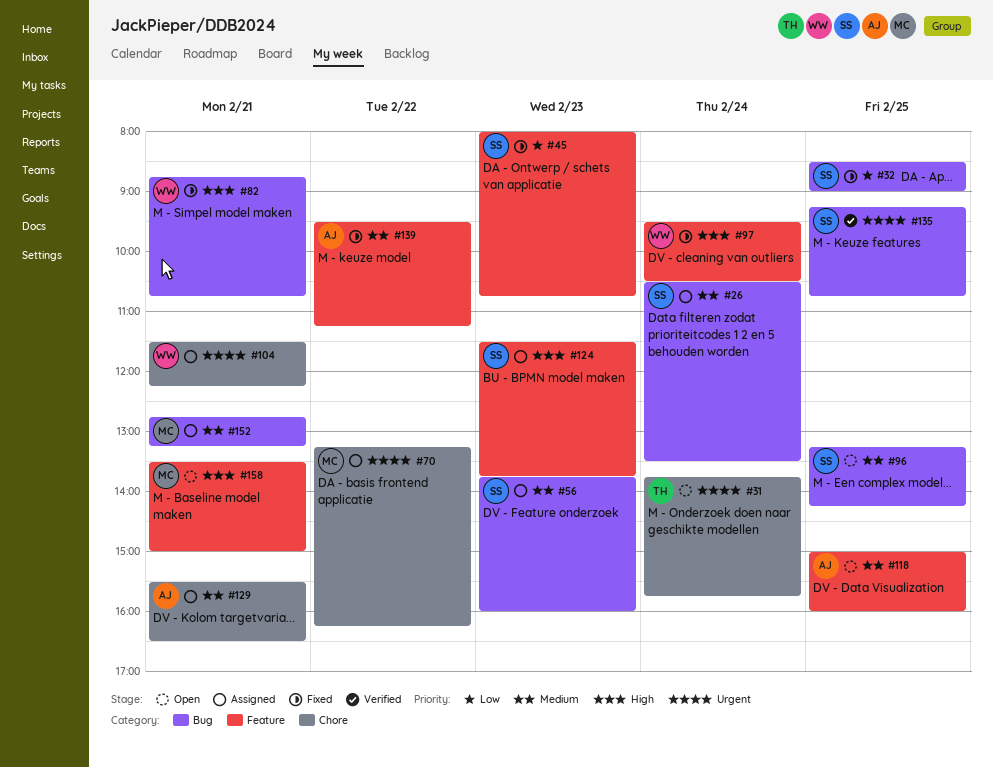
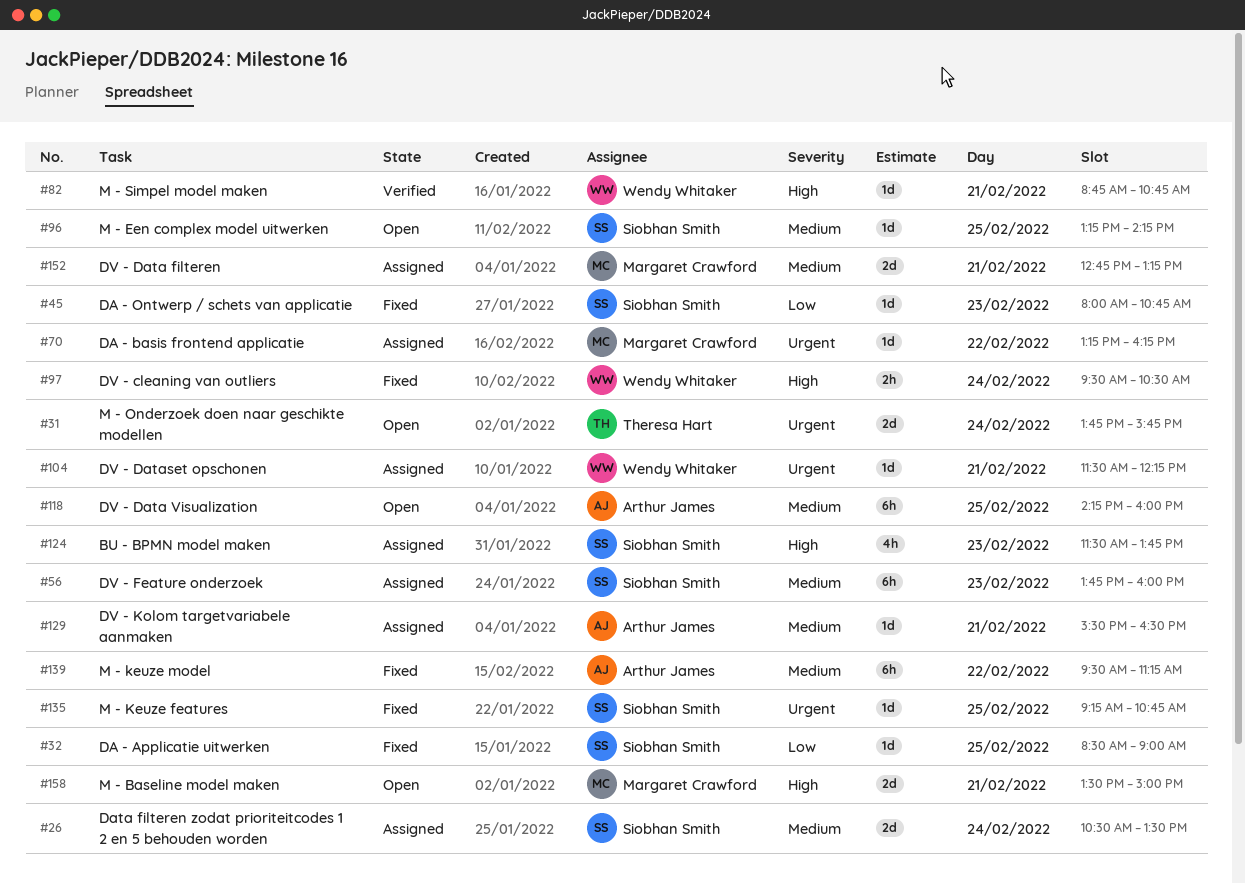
#82, status: Fixed -> Verified
#118, begins: 15:00 -> 14:15
#135, status: Verified -> Fixed

